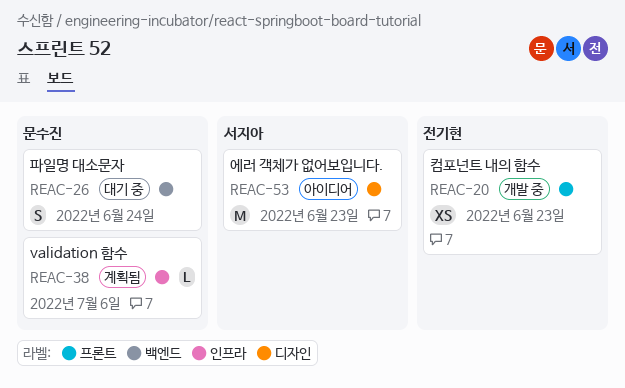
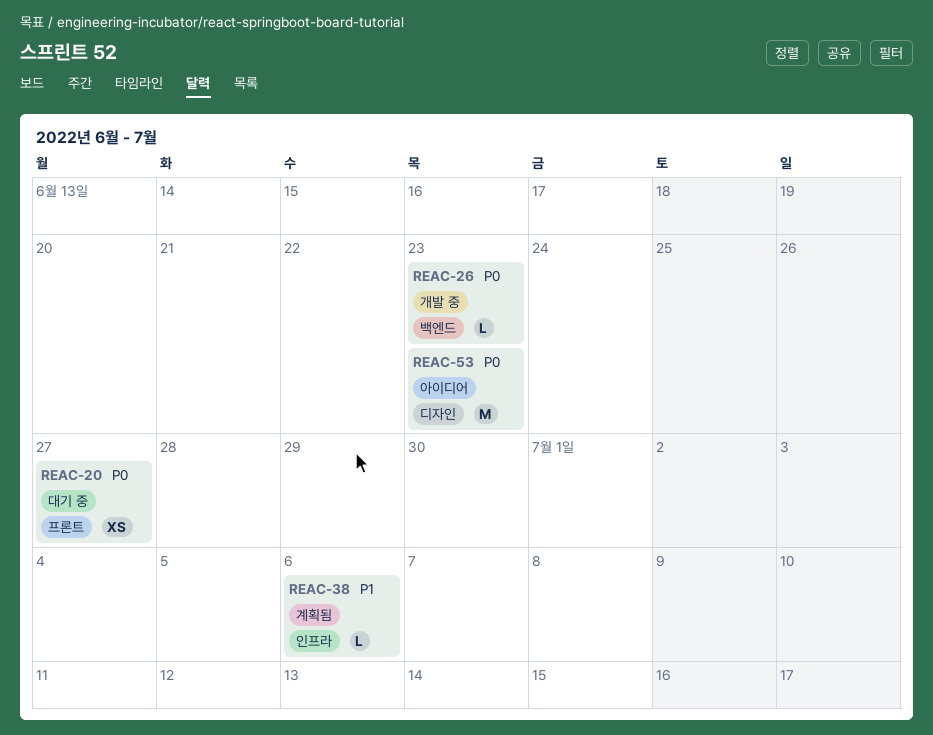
REAC-20, status: 개발 중 -> 대기 중
REAC-20, due: Jun 23 -> Jun 27
REAC-26, status: 대기 중 -> 개발 중
REAC-26, estimate: S -> L
REAC-26, due: Jun 24 -> Jun 23

